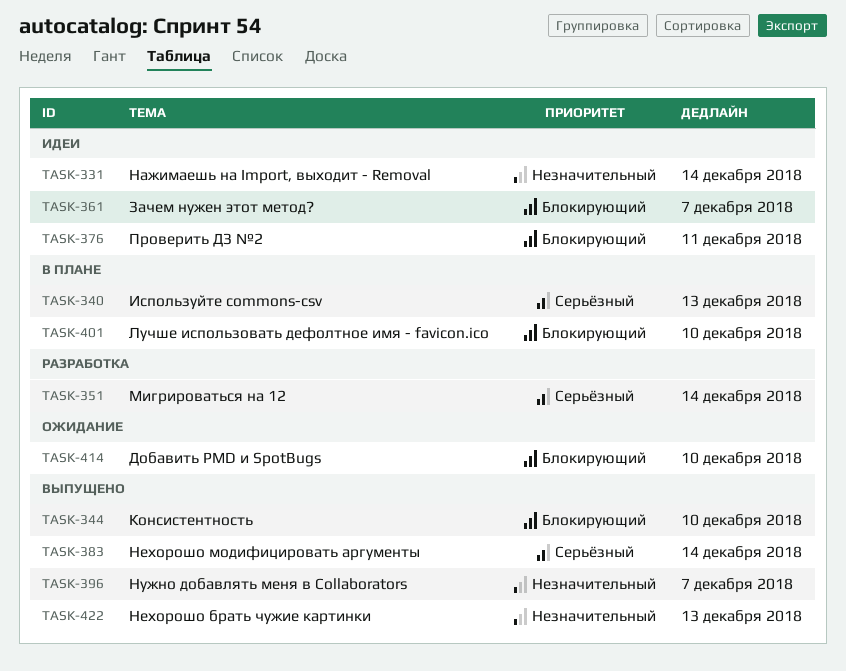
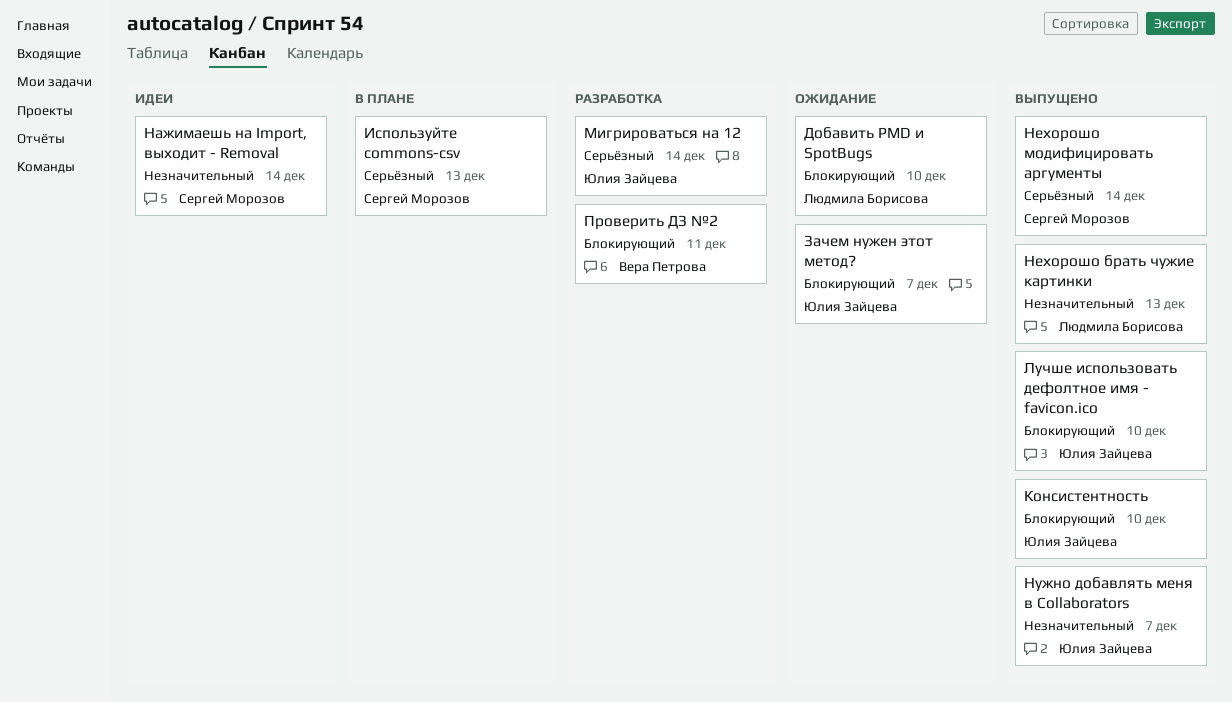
Зачем нужен этот метод?, status: Идеи -> Ожидание
Лучше использовать дефолтное имя - favicon.ico, status: В плане -> Выпущено
Проверить ДЗ №2, status: Идеи -> Разработка

